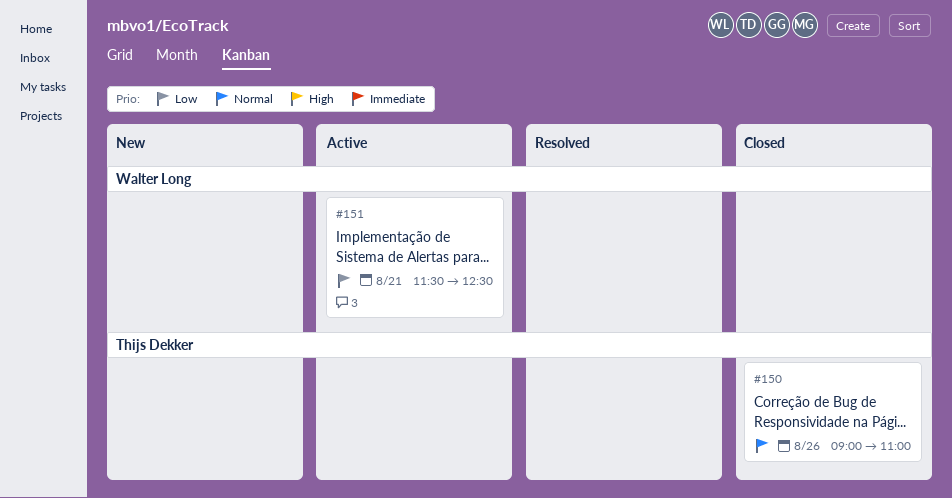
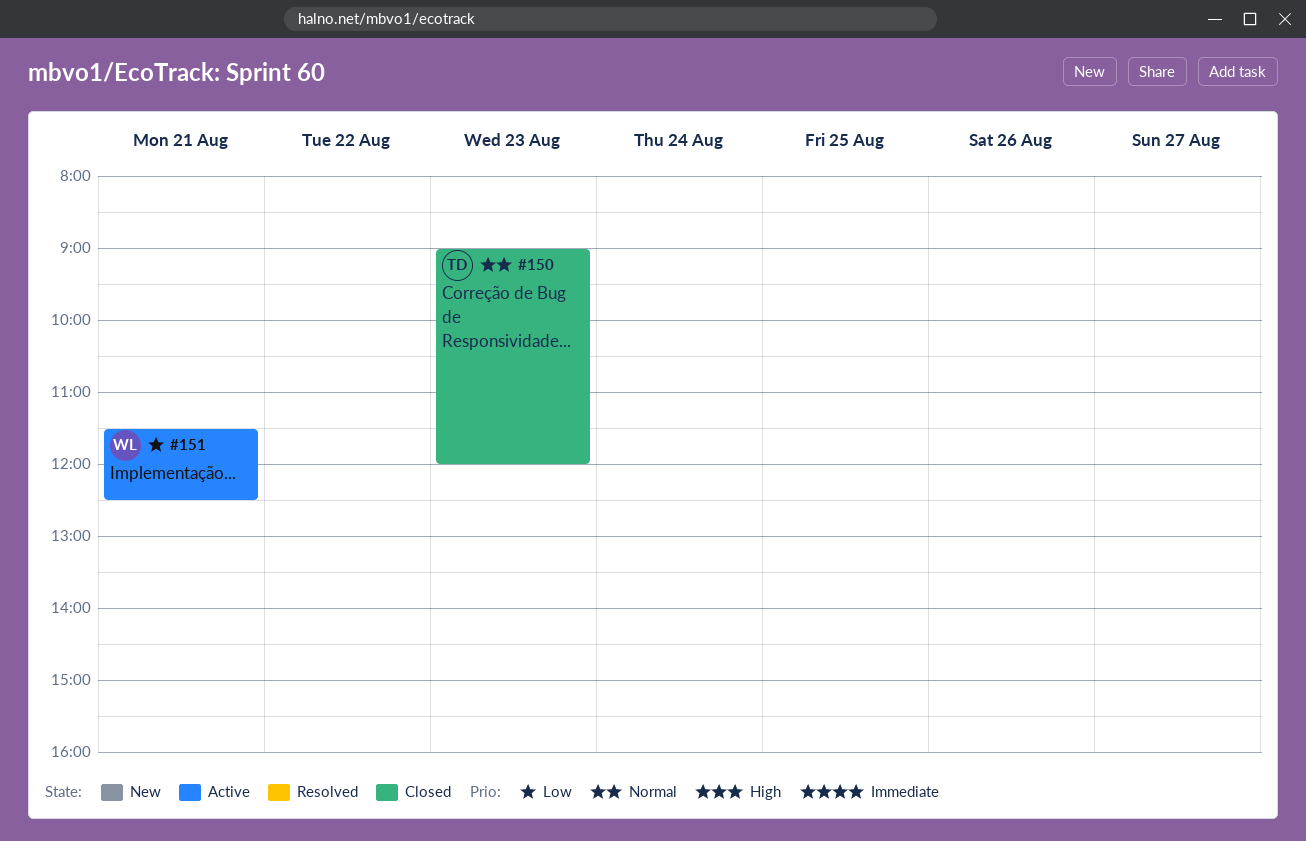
#150, day: Aug 26 -> Aug 23
#150, ends: 11:00 -> 12:00

